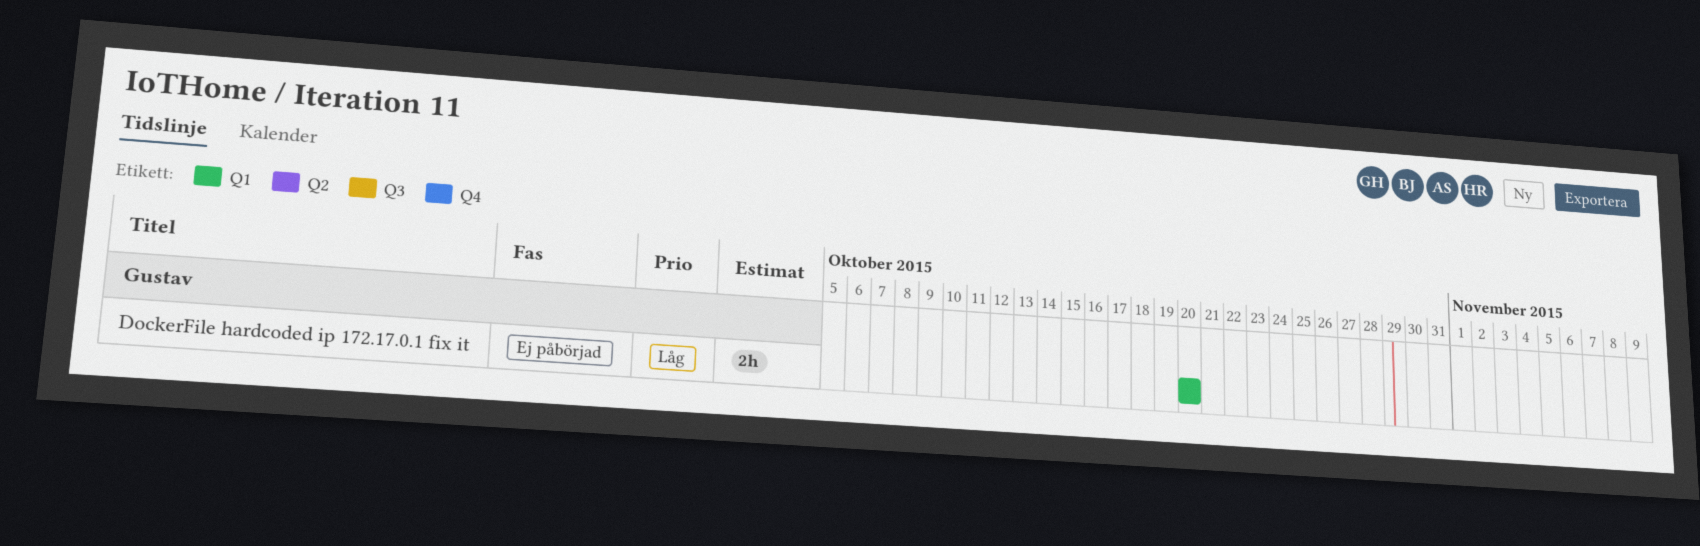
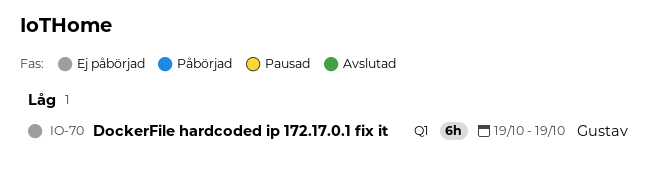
DockerFile hardcoded ip 172.17.0.1 fix it, estimate: 2h -> 6h
DockerFile hardcoded ip 172.17.0.1 fix it, start: Oct 20 -> Oct 19
DockerFile hardcoded ip 172.17.0.1 fix it, due: Oct 20 -> Oct 19

